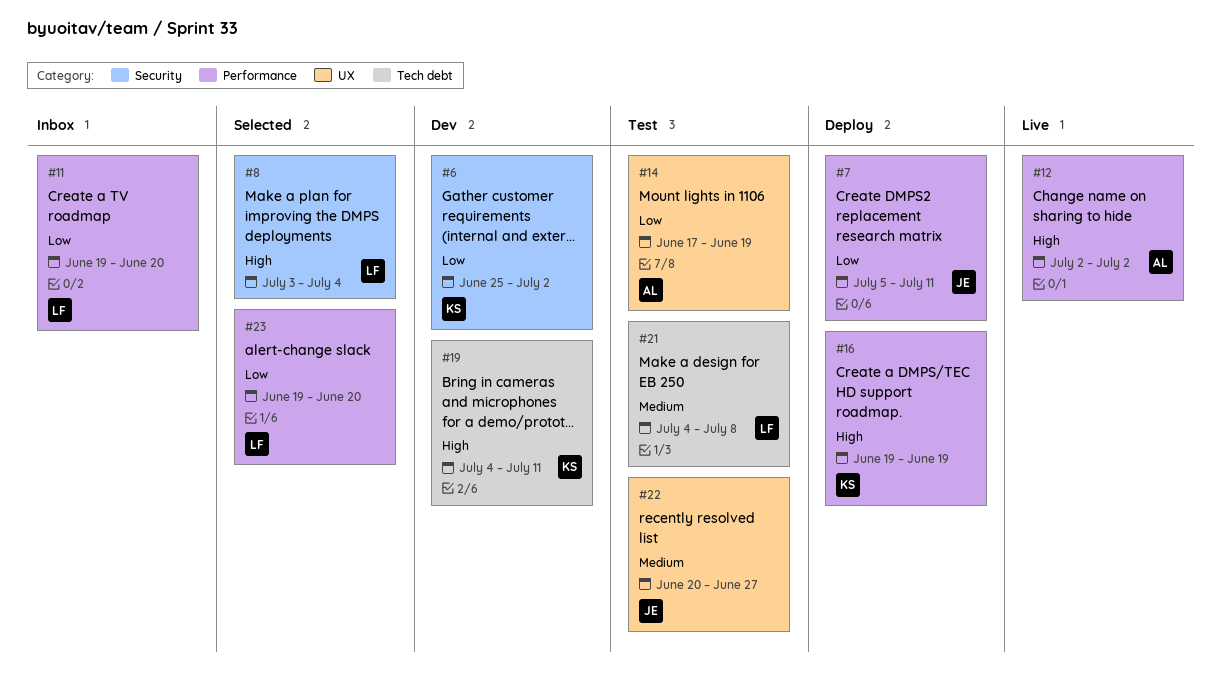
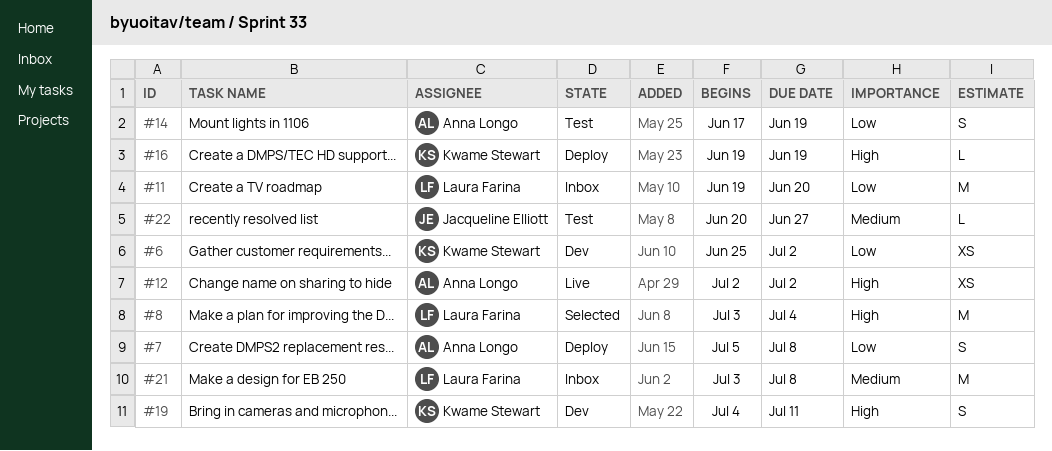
#7, owner: Jacqueline Elliott -> Anna Longo
#7, due: Jul 11 -> Jul 8
#21, status: Test -> Inbox
#21, start: Jul 4 -> Jul 3
#23: present -> none

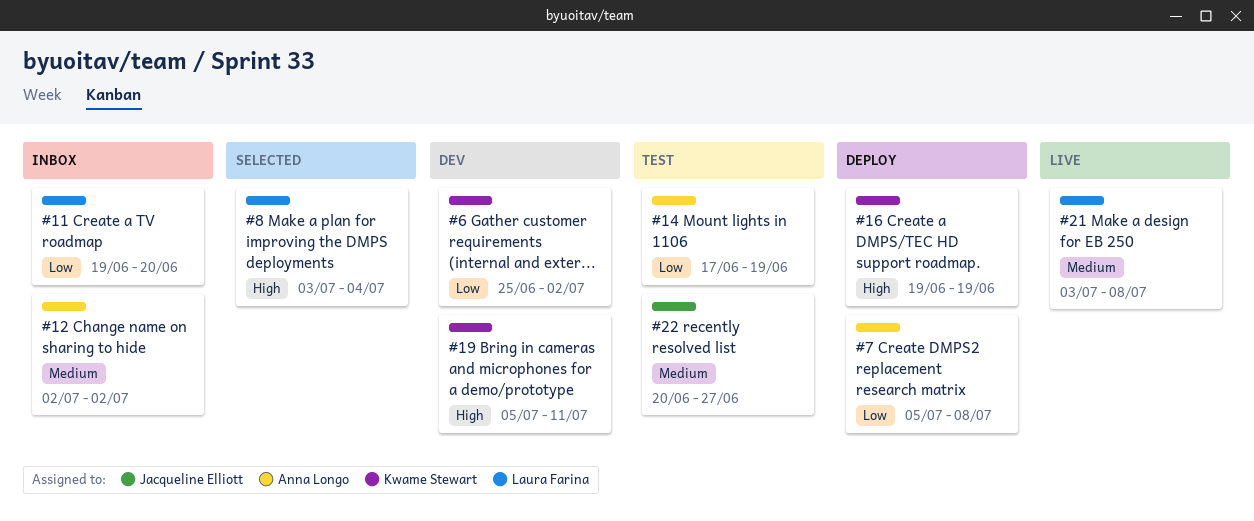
#12, status: Live -> Inbox
#12, priority: High -> Medium
#19, start: Jul 4 -> Jul 5
#21, status: Inbox -> Live

